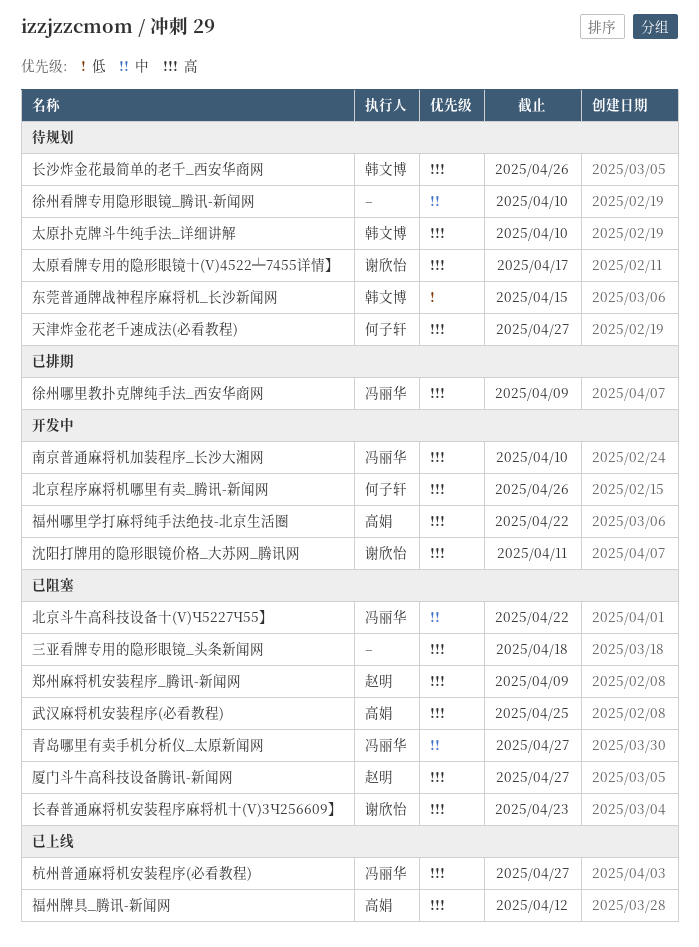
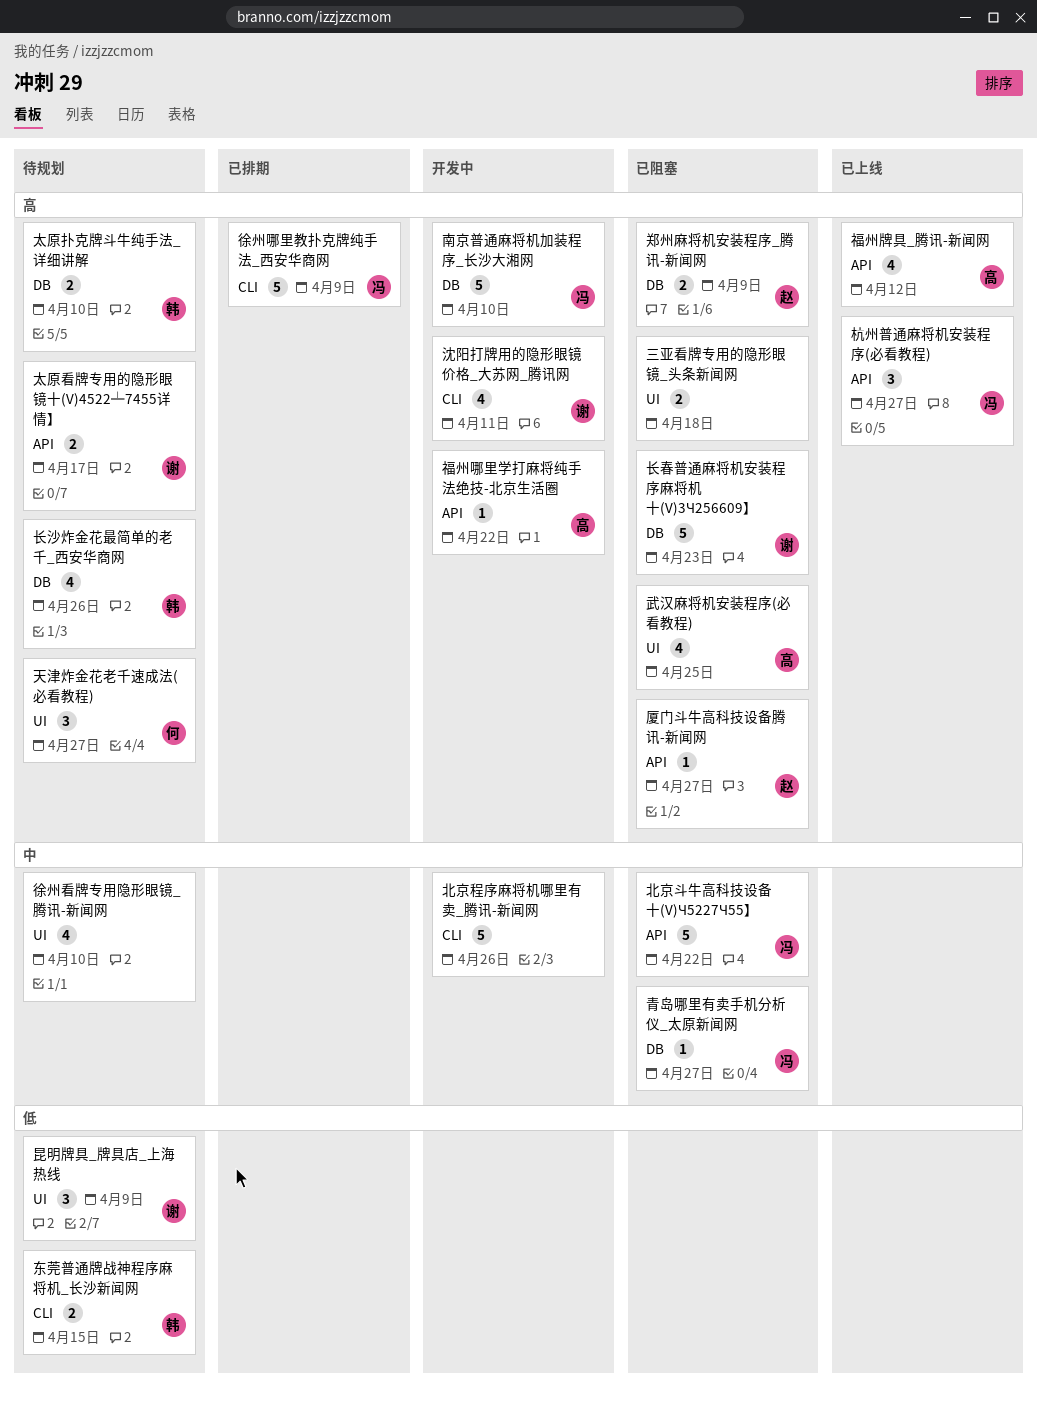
北京程序麻将机哪里有卖_腾讯-新闻网, owner: 何子轩 -> none
北京程序麻将机哪里有卖_腾讯-新闻网, priority: 高 -> 中
昆明牌具_牌具店_上海热线: none -> present

